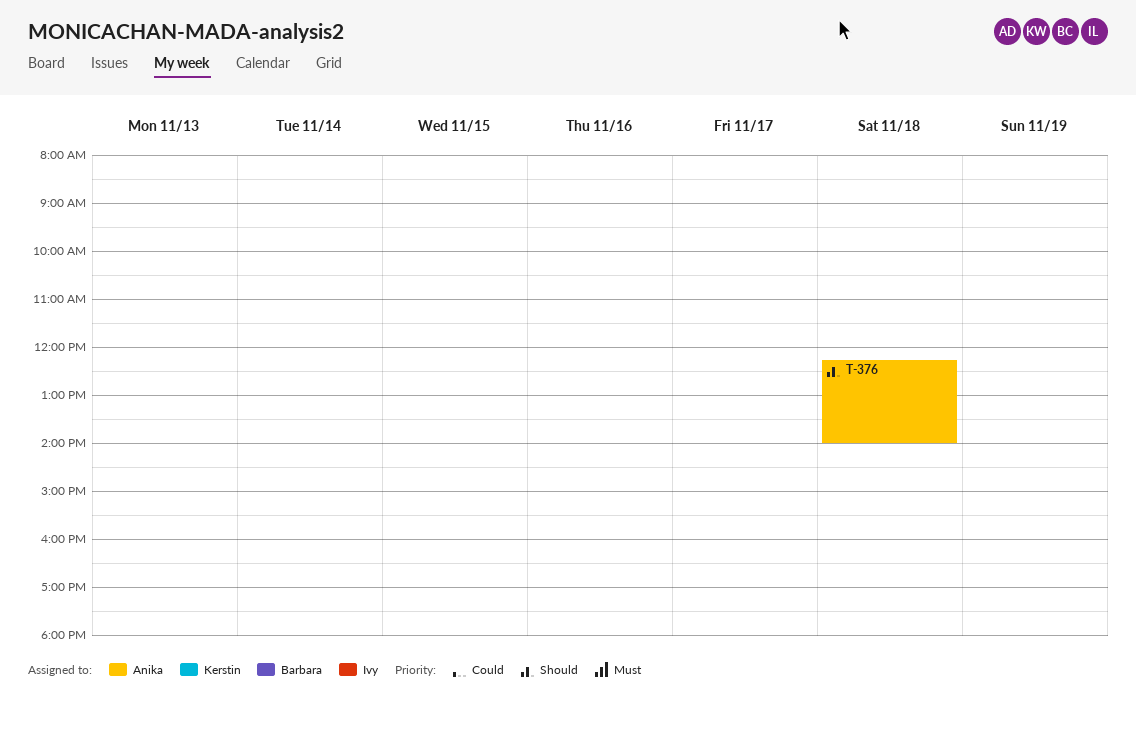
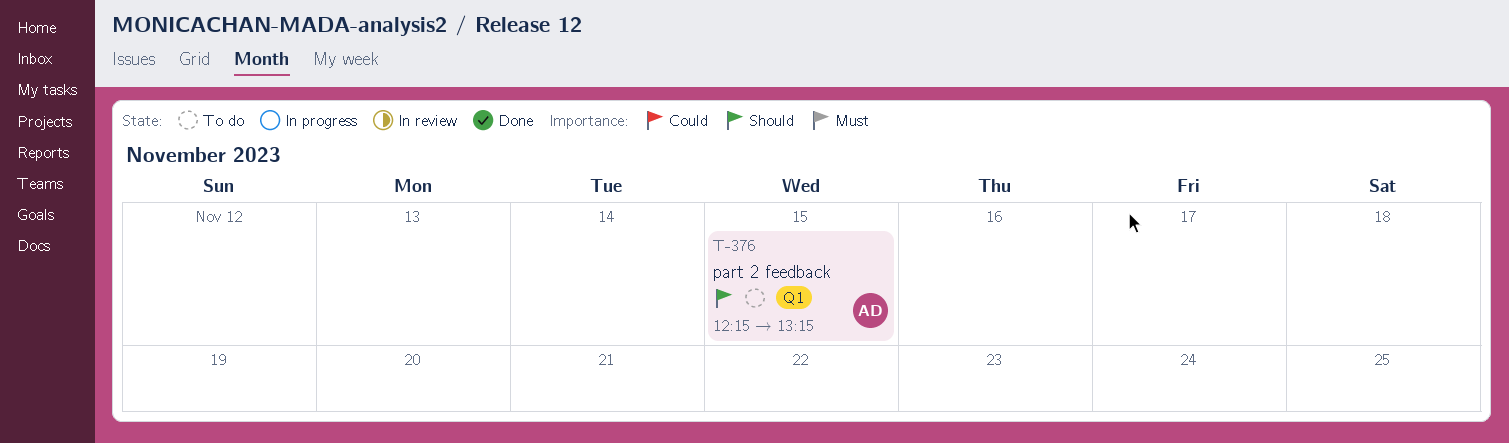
T-376, day: Nov 18 -> Nov 15
T-376, ends: 14:00 -> 13:15

